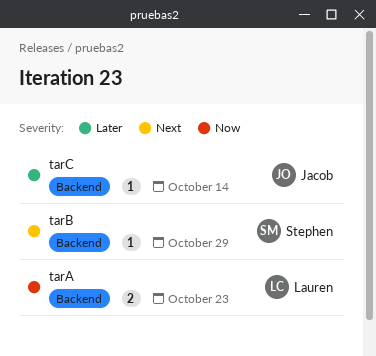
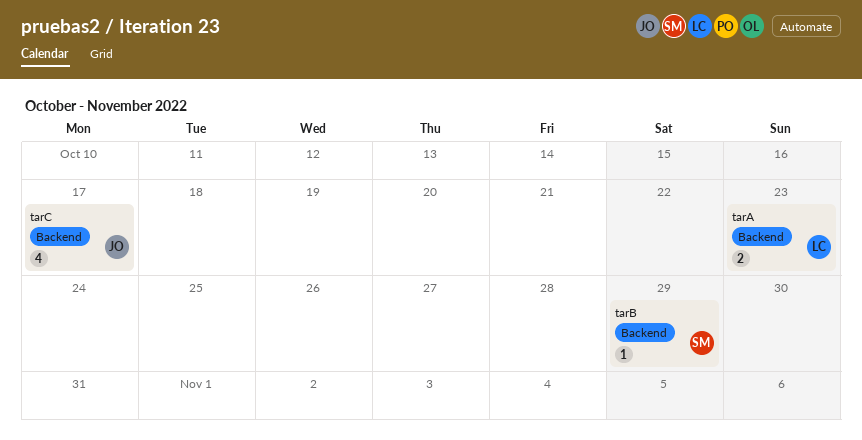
tarC, estimate: 1 -> 4
tarC, due: Oct 14 -> Oct 17

